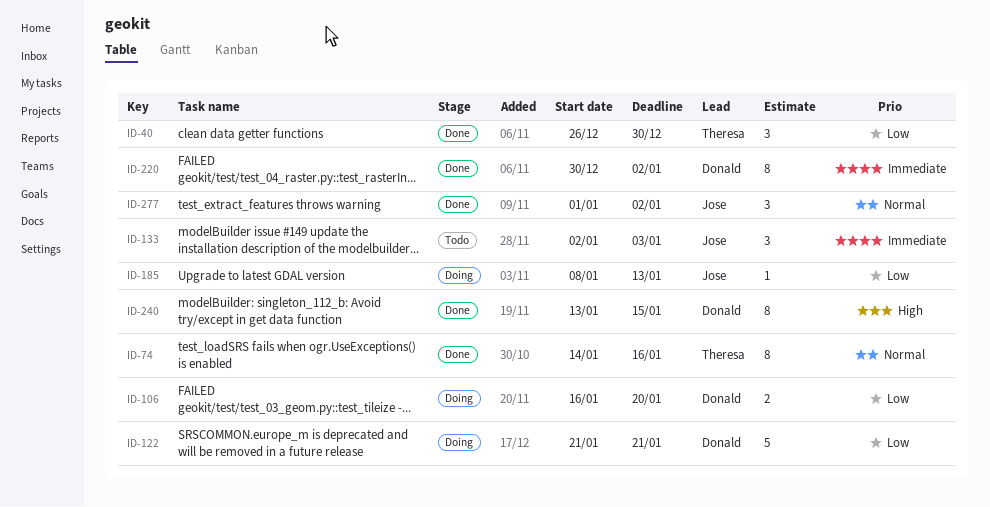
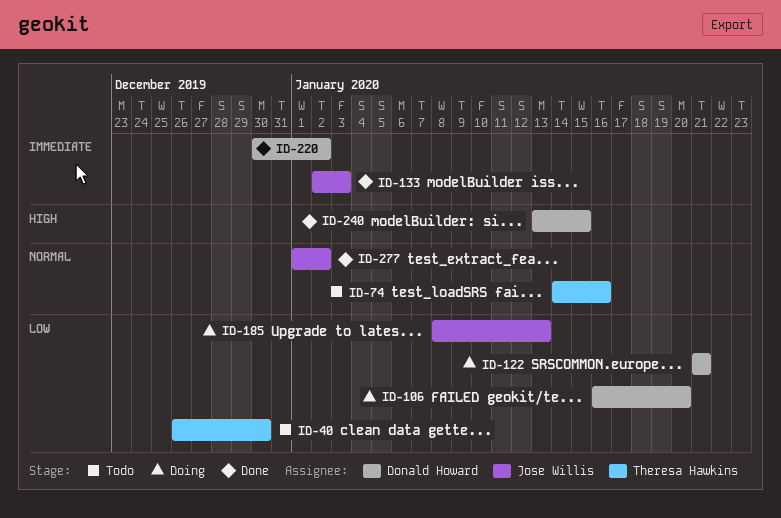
ID-40, status: Done -> Todo
ID-74, status: Done -> Todo
ID-133, status: Todo -> Done

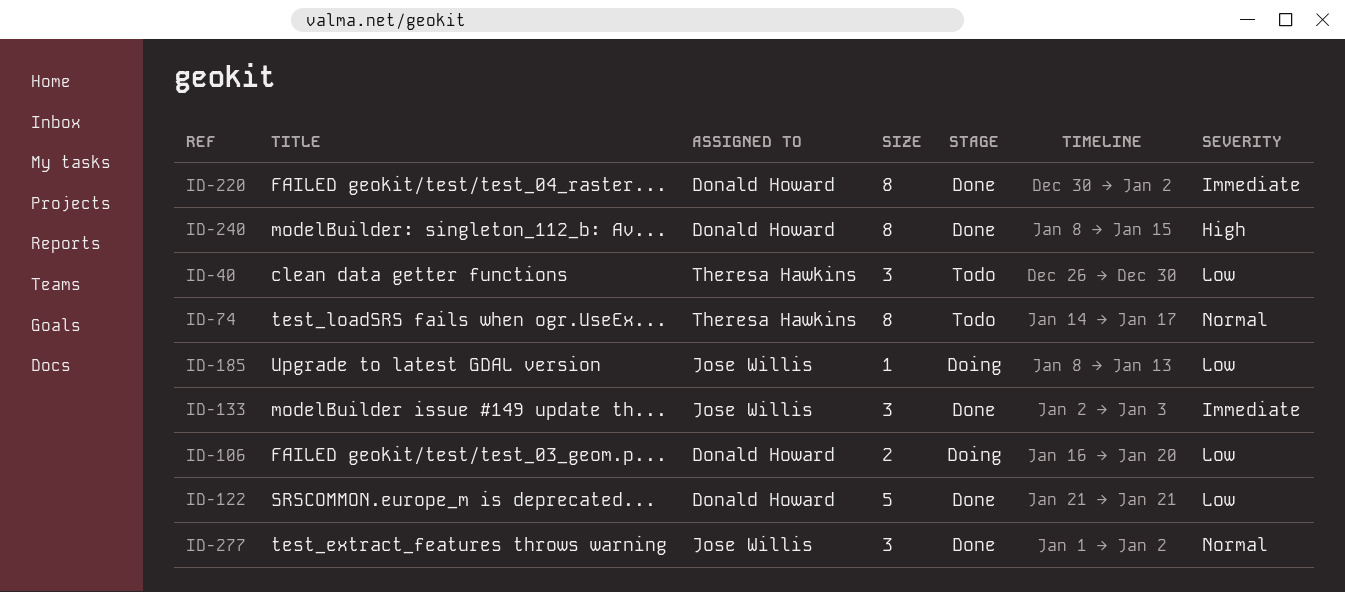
ID-74, due: Jan 16 -> Jan 17
ID-122, status: Doing -> Done
ID-240, start: Jan 13 -> Jan 8

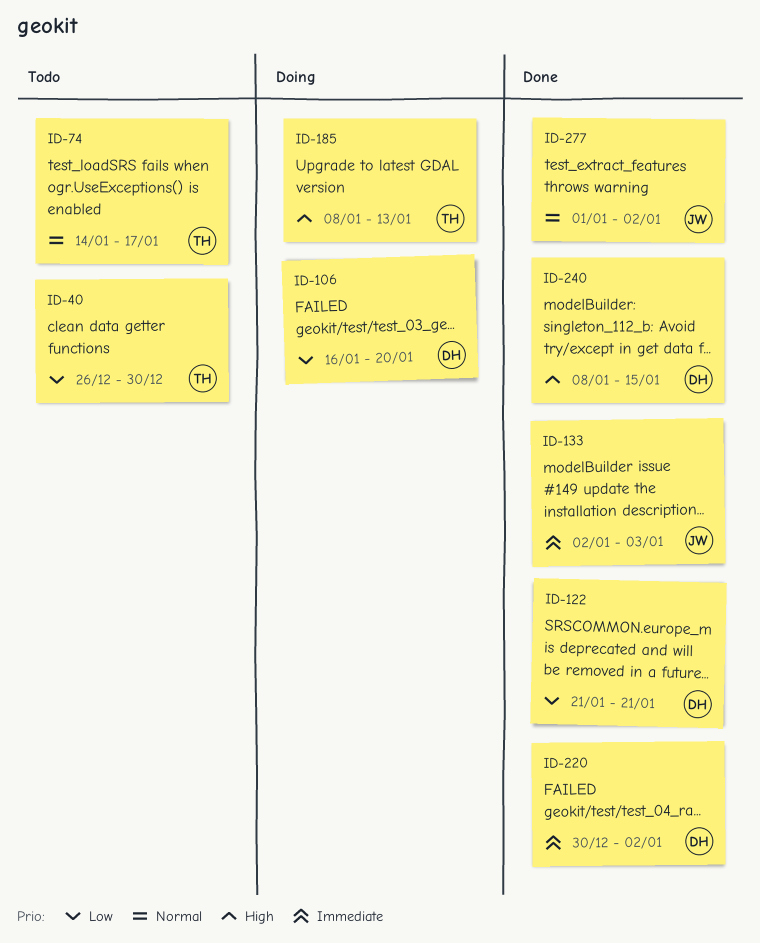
ID-185, owner: Jose Willis -> Theresa Hawkins
ID-185, priority: Low -> High

